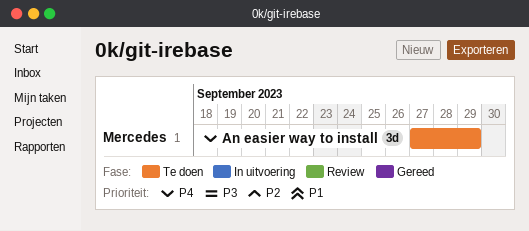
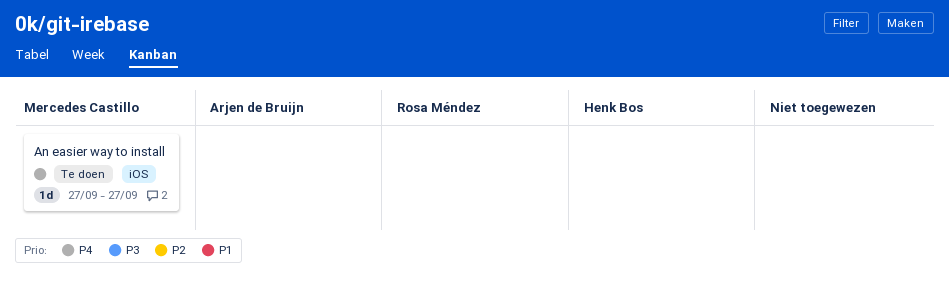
An easier way to install, estimate: 3d -> 1d
An easier way to install, due: Sep 29 -> Sep 27

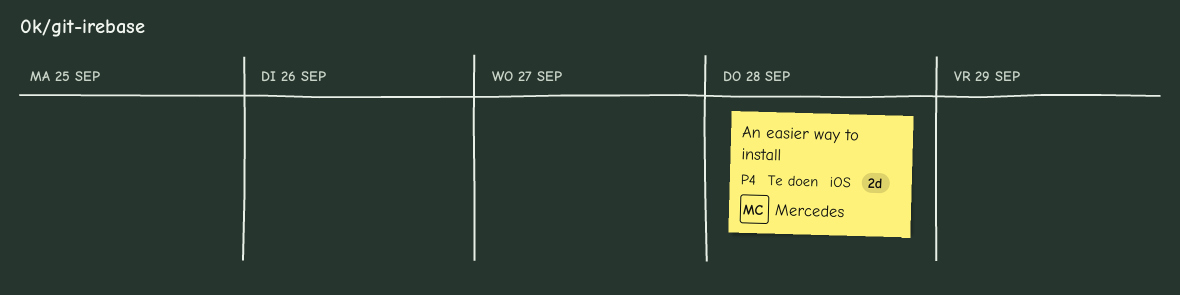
An easier way to install, estimate: 1d -> 2d
An easier way to install, due: Sep 27 -> Sep 28

